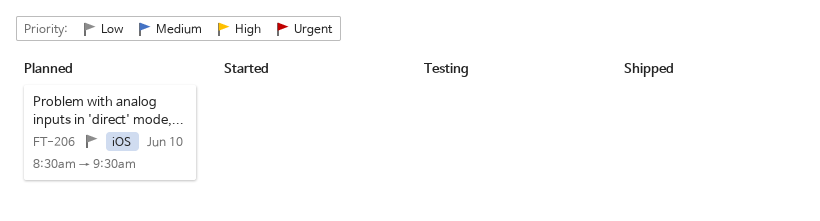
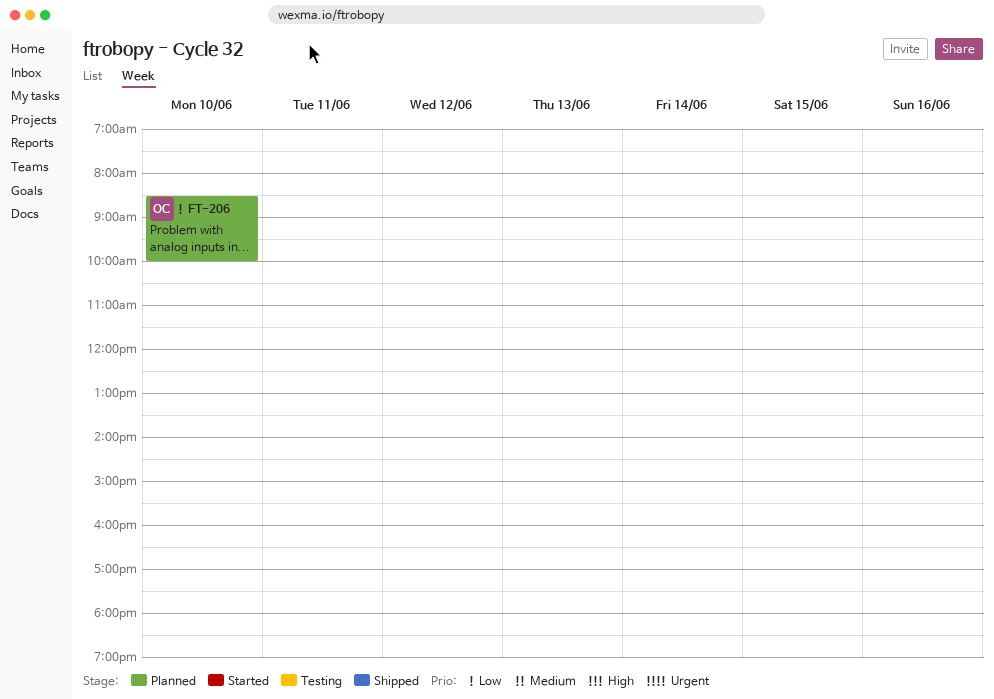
FT-206, ends: 09:30 -> 10:00

